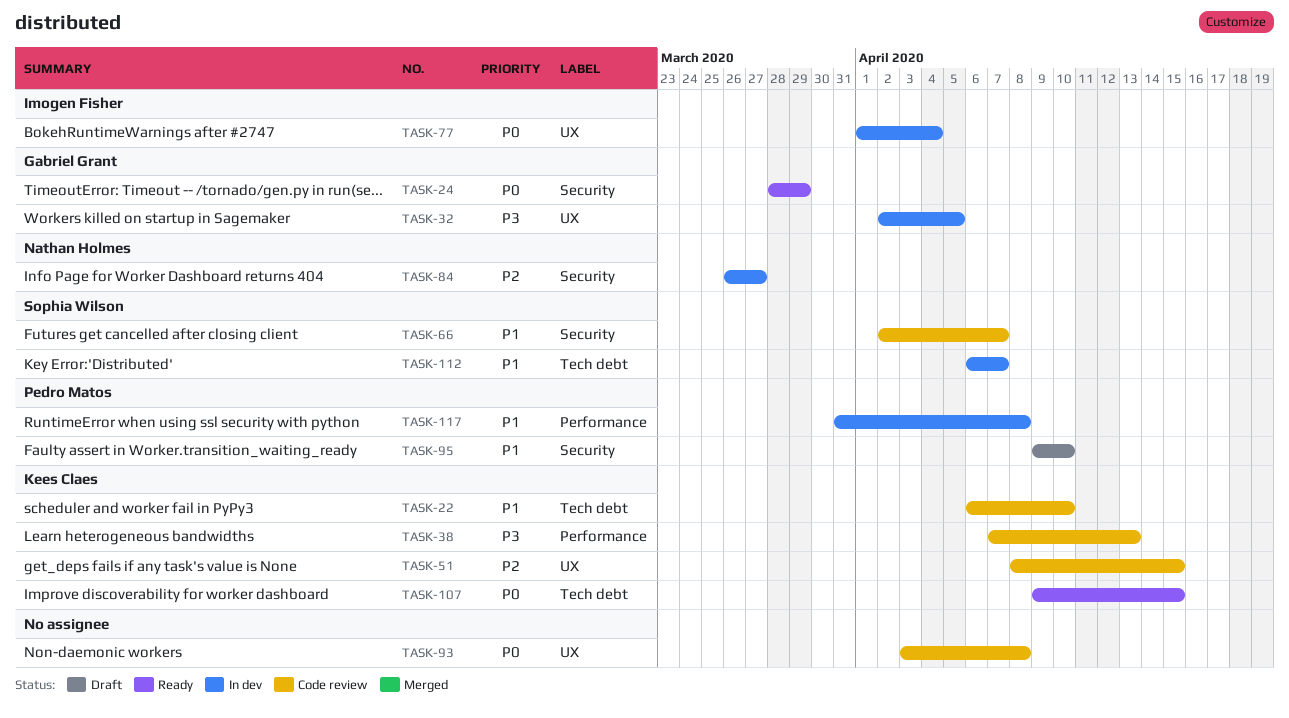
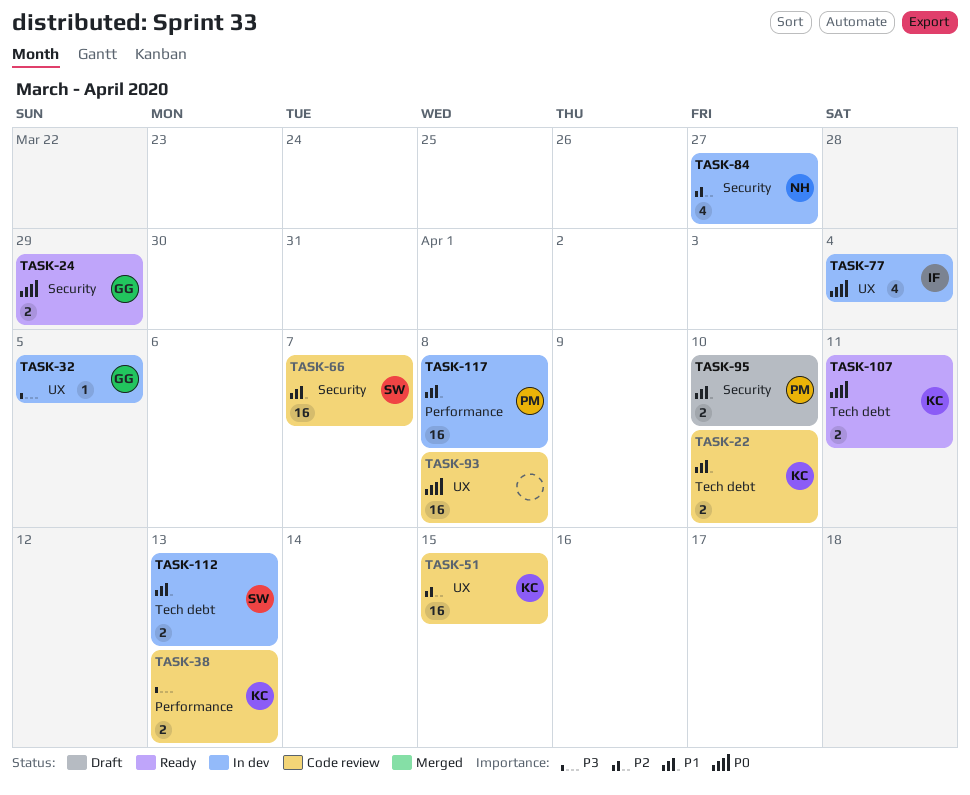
TASK-107, due: Apr 15 -> Apr 11
TASK-112, due: Apr 7 -> Apr 13

